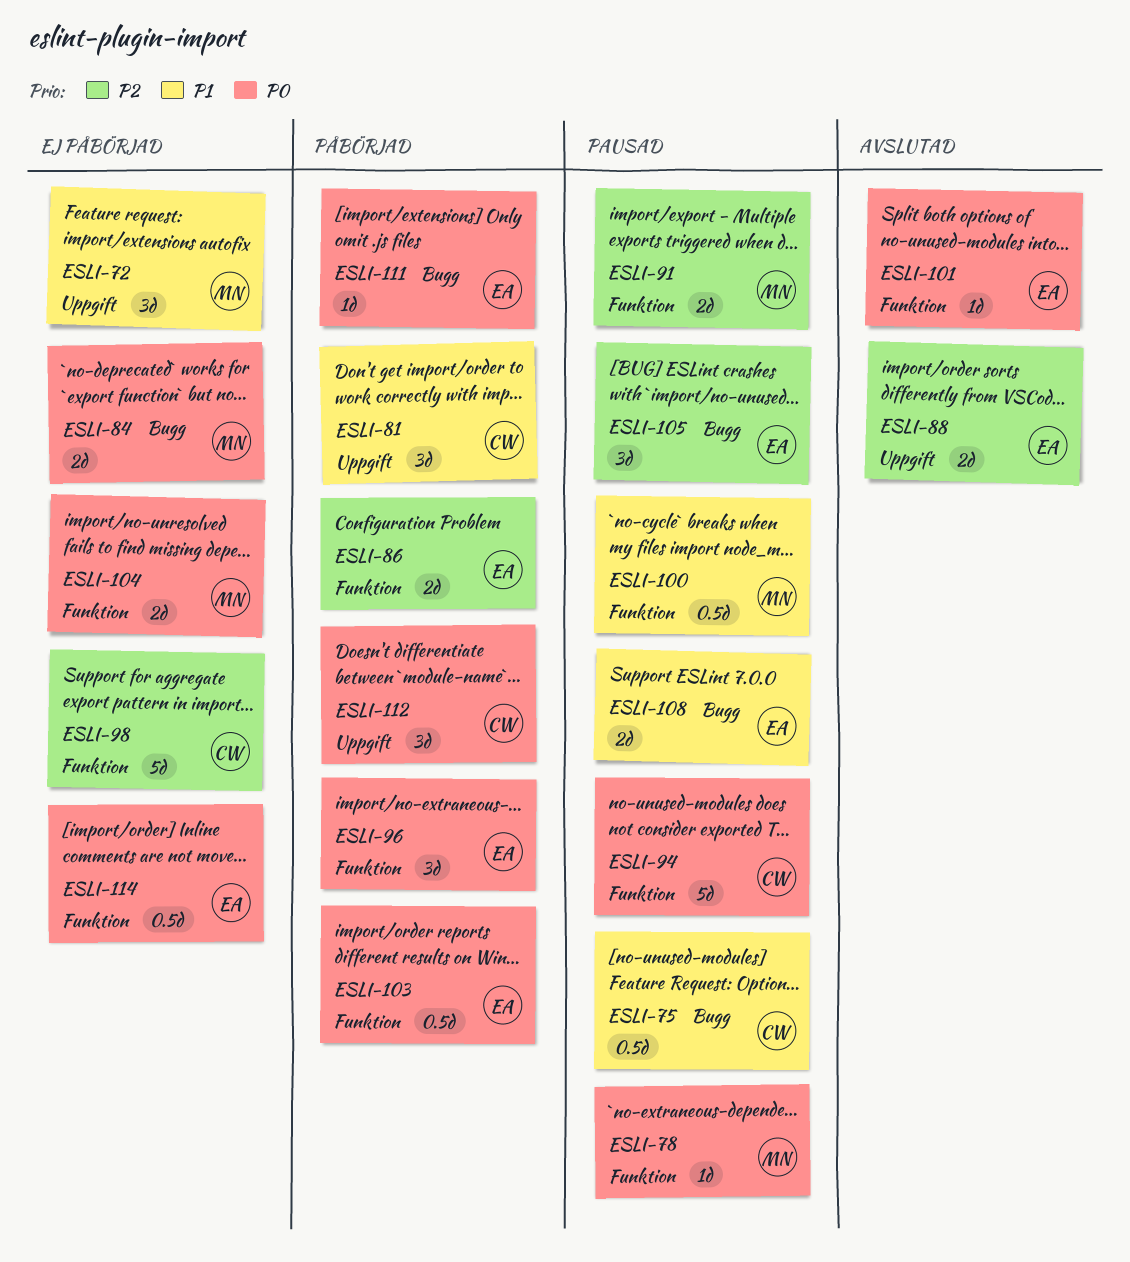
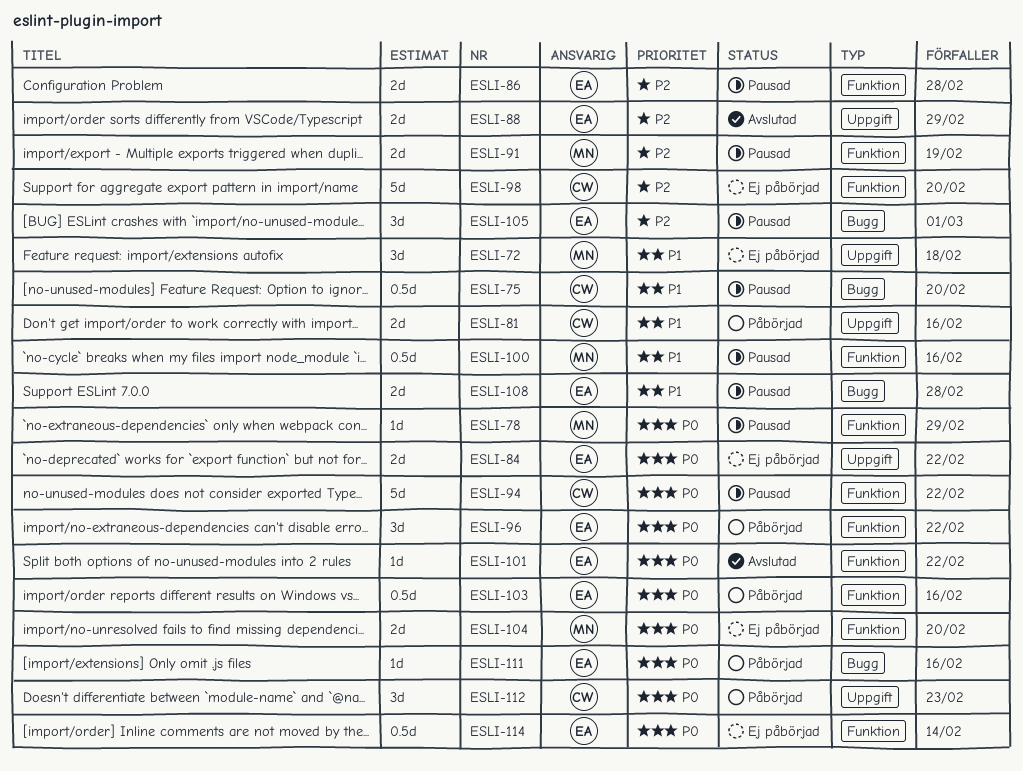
ESLI-81, estimate: 3d -> 2d
ESLI-84, owner: MN -> EA
ESLI-84, label: Bugg -> Uppgift
ESLI-86, status: Påbörjad -> Pausad

